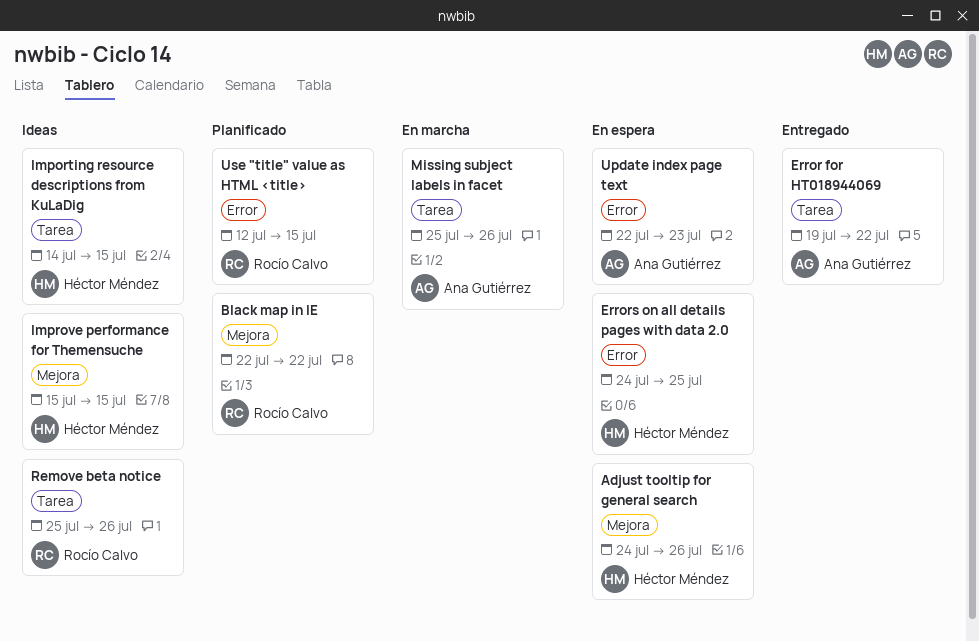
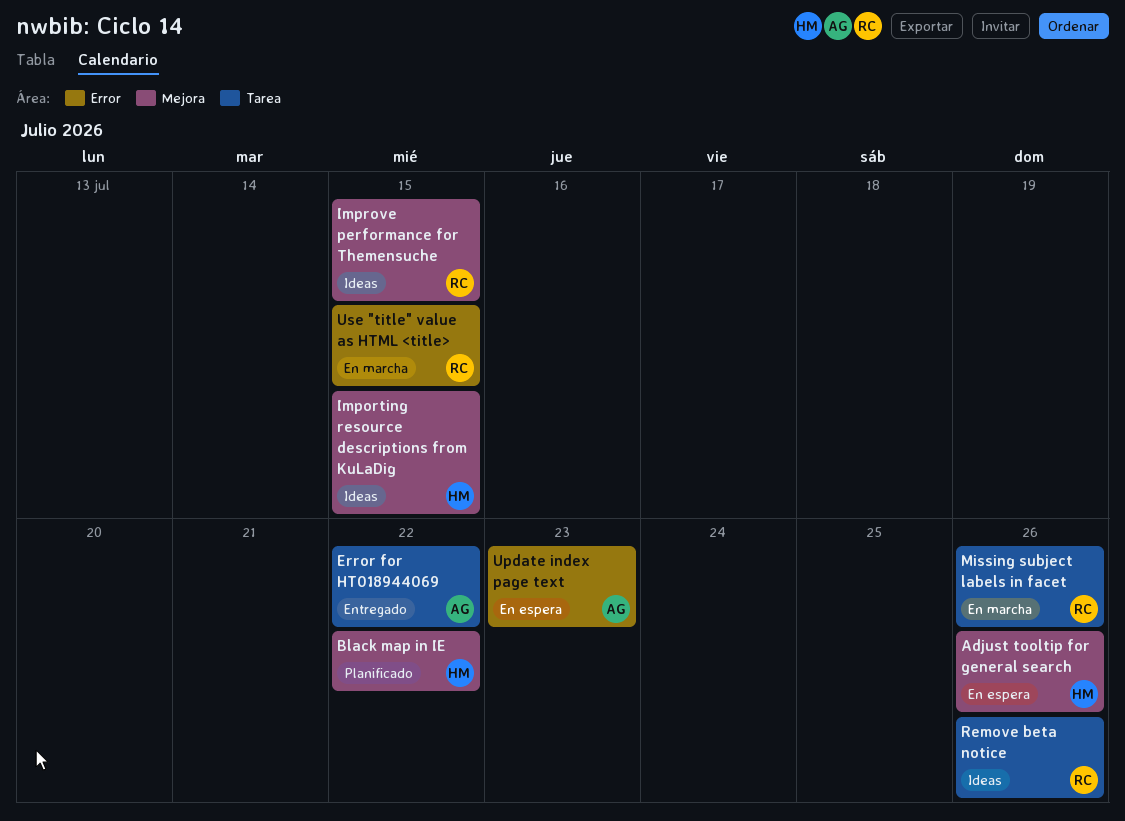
Black map in IE, owner: Rocío Calvo -> Héctor Méndez
Errors on all details pages with data 2.0: present -> none
Importing resource descriptions from KuLaDig, label: Tarea -> Mejora
Improve performance for Themensuche, owner: Héctor Méndez -> Rocío Calvo
Missing subject labels in facet, owner: Ana Gutiérrez -> Rocío Calvo
Use "title" value as HTML <title>, status: Planificado -> En marcha

